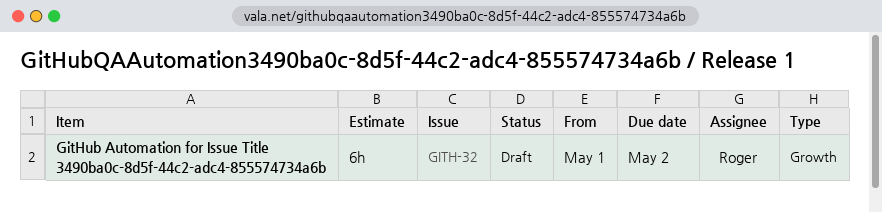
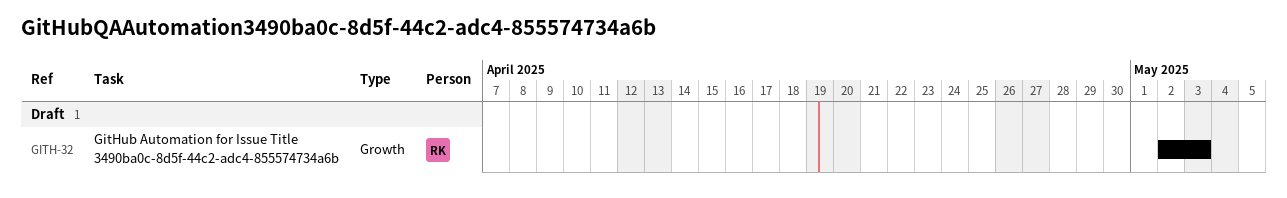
GITH-32, start: May 1 -> May 2
GITH-32, due: May 2 -> May 3

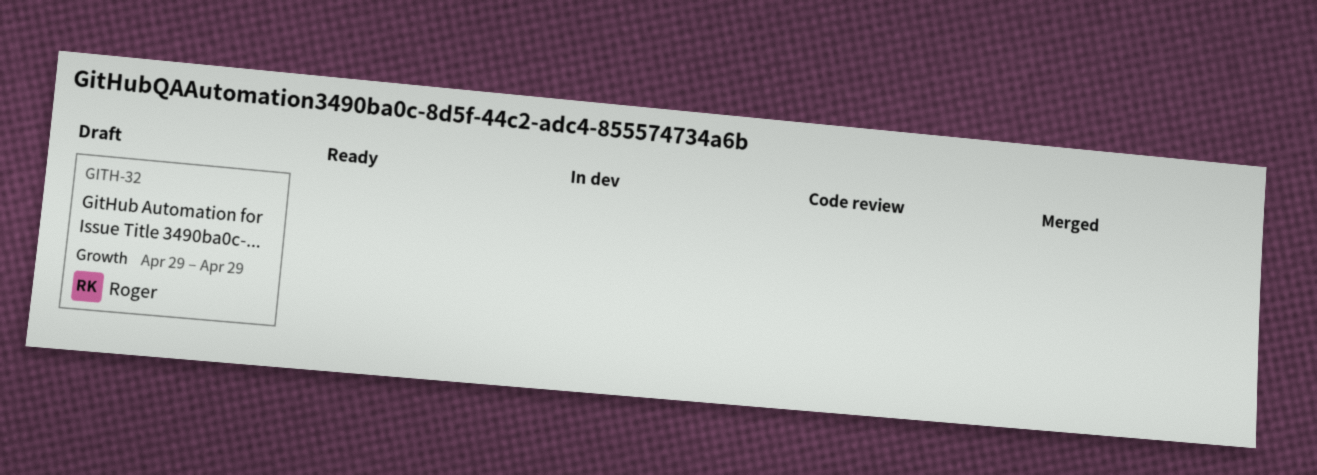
GITH-32, start: May 2 -> Apr 29
GITH-32, due: May 3 -> Apr 29

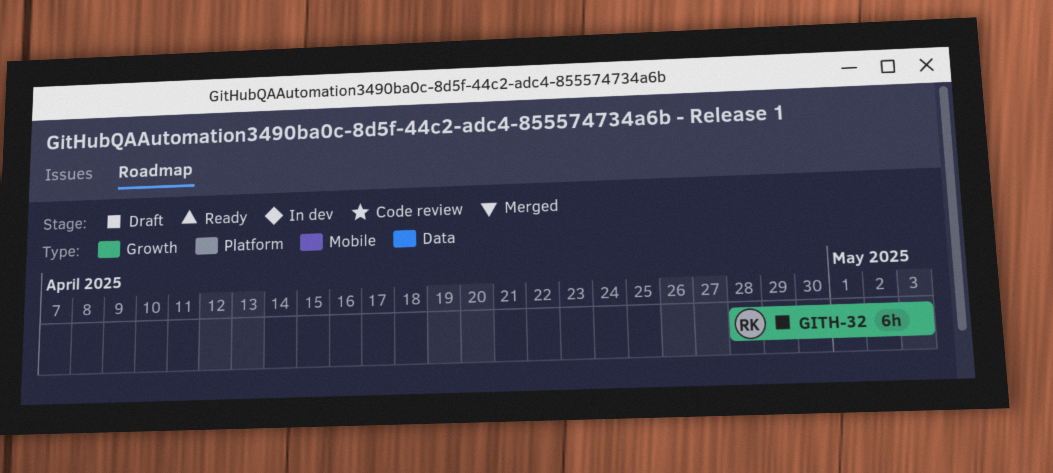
GITH-32, start: Apr 29 -> Apr 28
GITH-32, due: Apr 29 -> May 3

